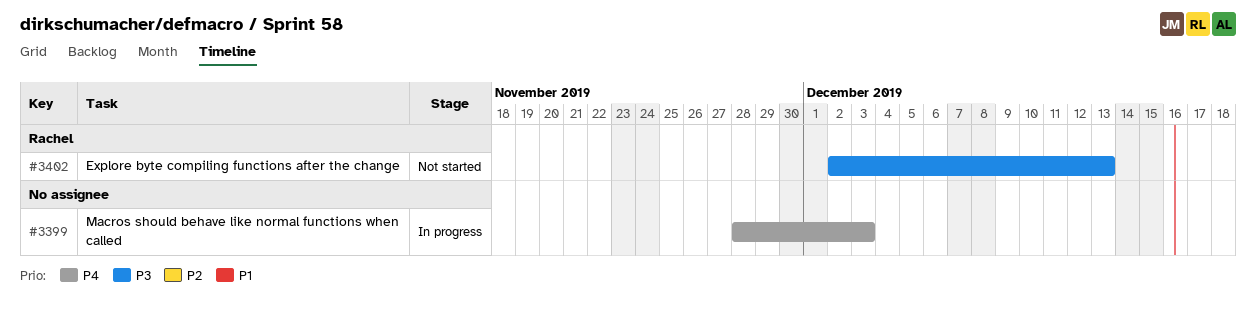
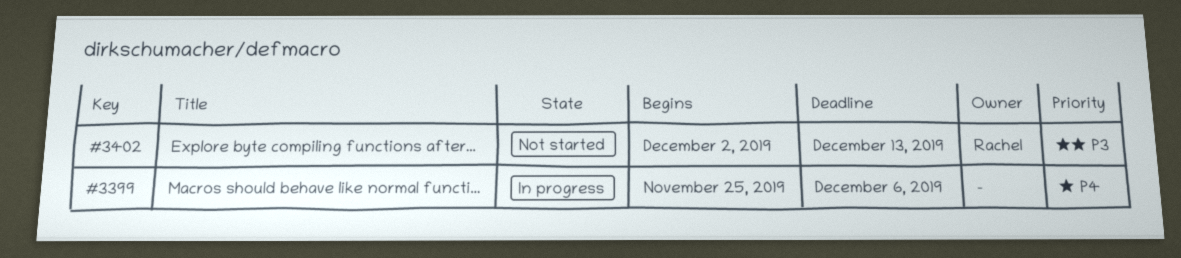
#3399, start: Nov 28 -> Nov 25
#3399, due: Dec 3 -> Dec 6

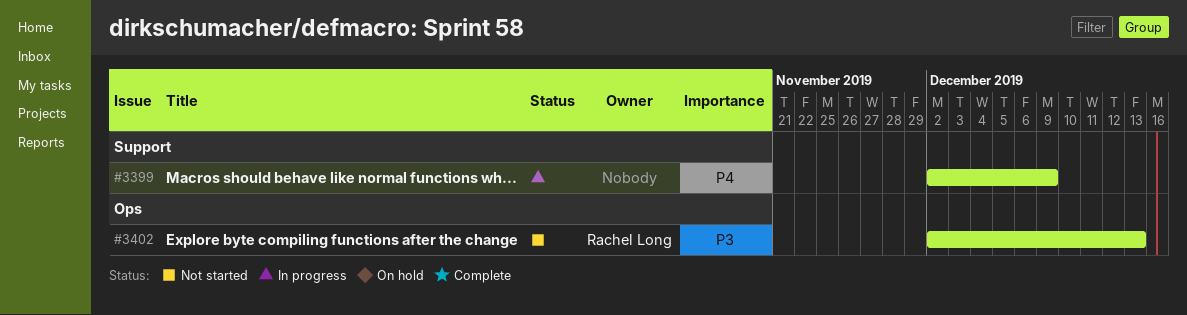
#3399, start: Nov 25 -> Dec 2
#3399, due: Dec 6 -> Dec 9

